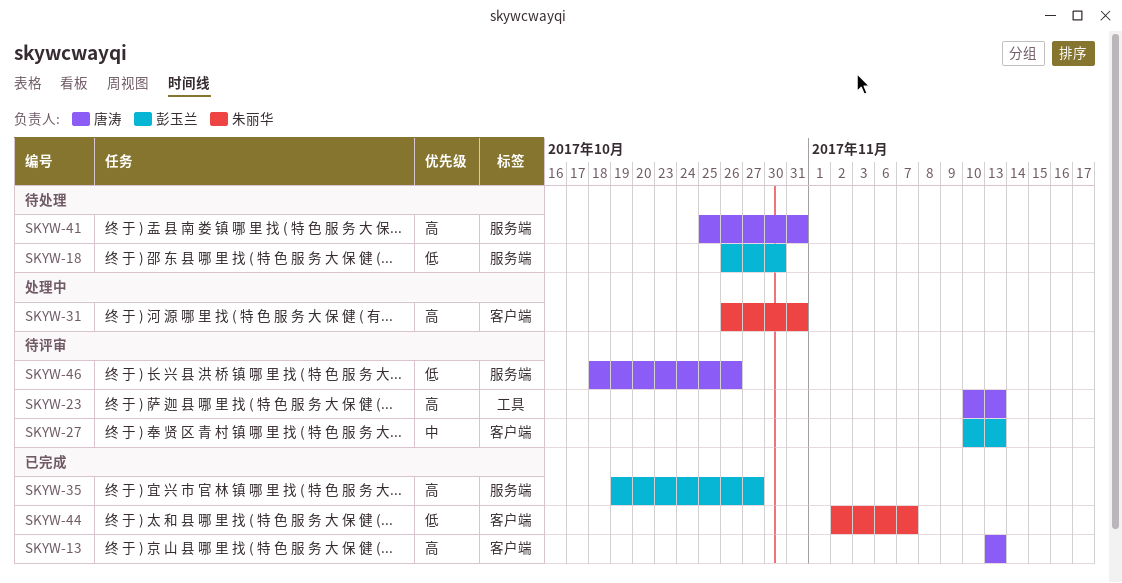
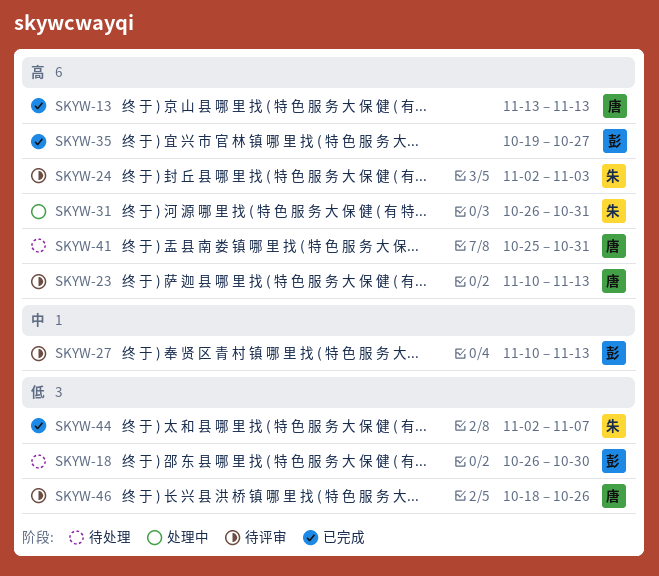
SKYW-24: none -> present

